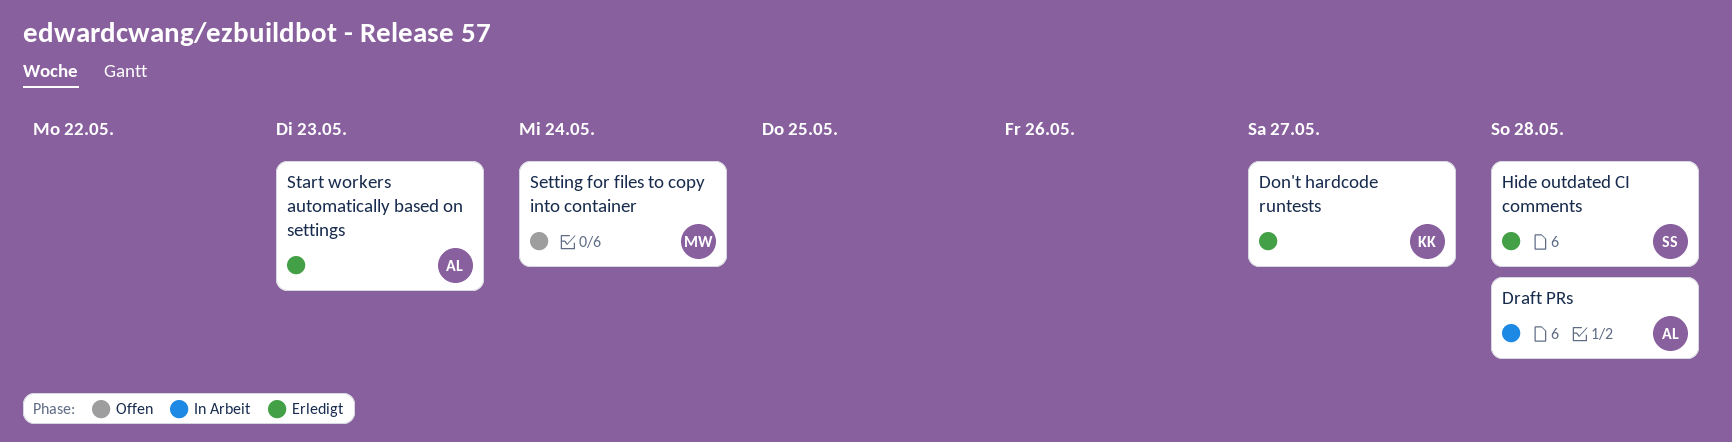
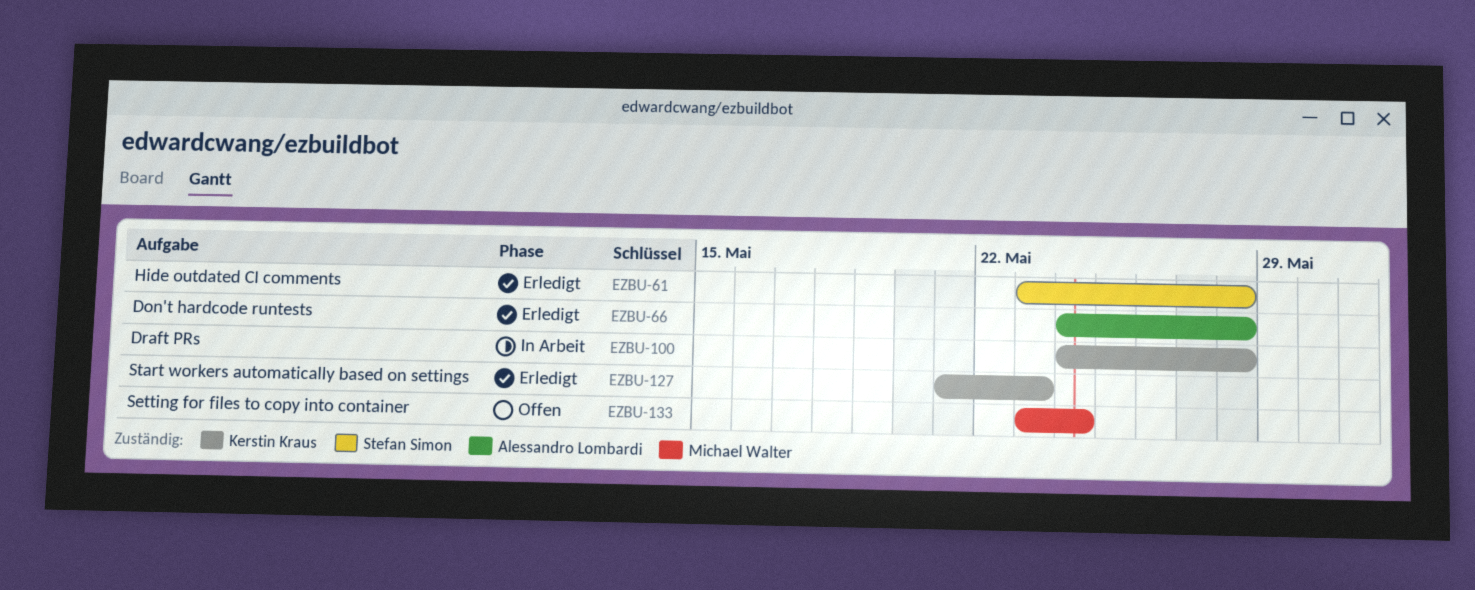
Don't hardcode runtests, owner: Kerstin Kraus -> Alessandro Lombardi
Don't hardcode runtests, due: May 27 -> May 28
Draft PRs, owner: Alessandro Lombardi -> Kerstin Kraus
Start workers automatically based on settings, owner: Alessandro Lombardi -> Kerstin Kraus

